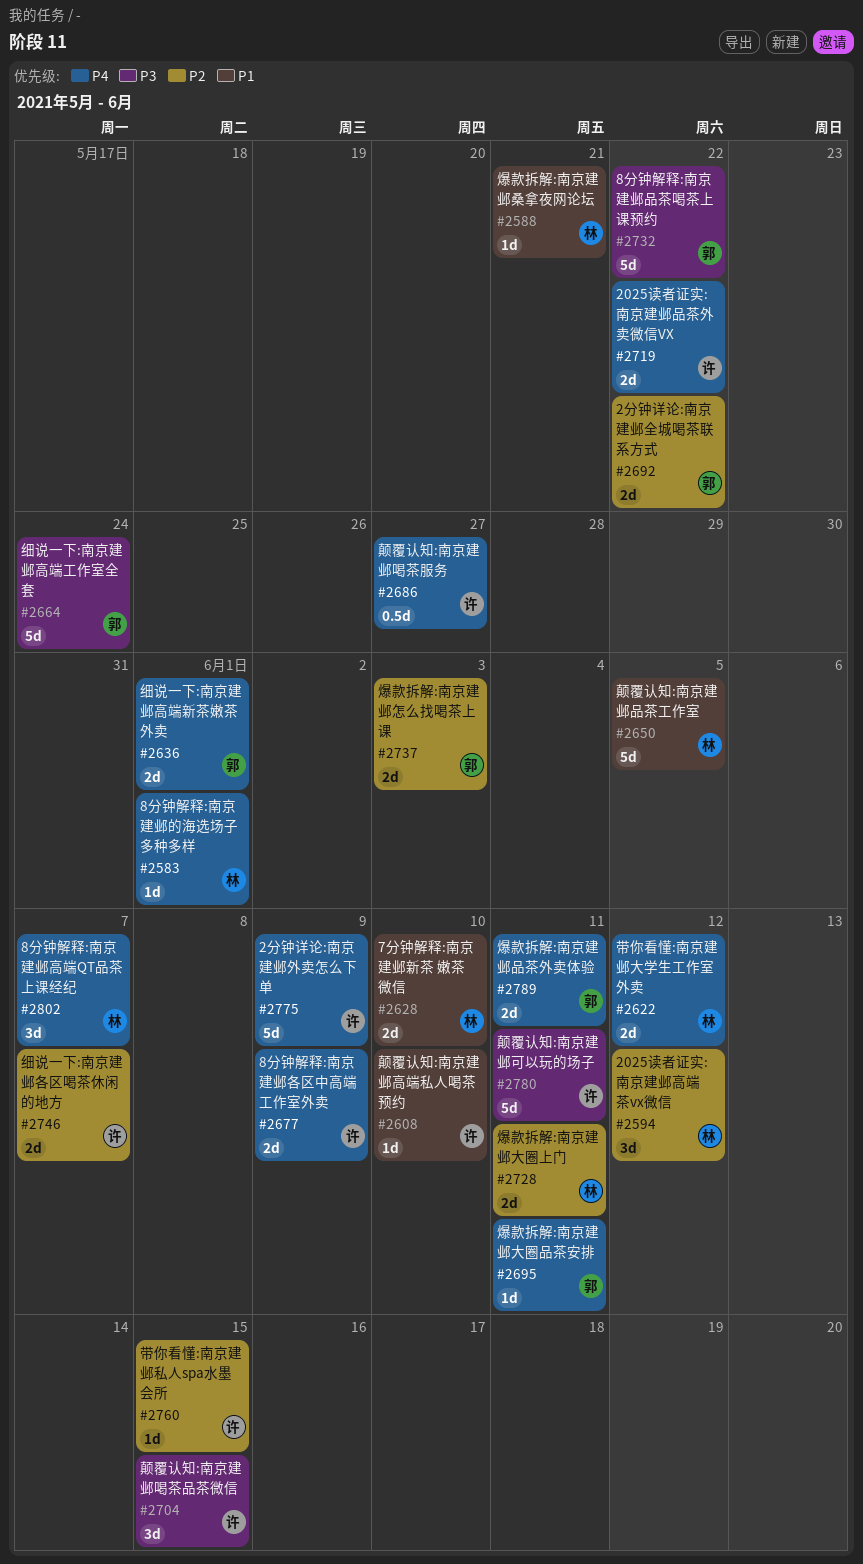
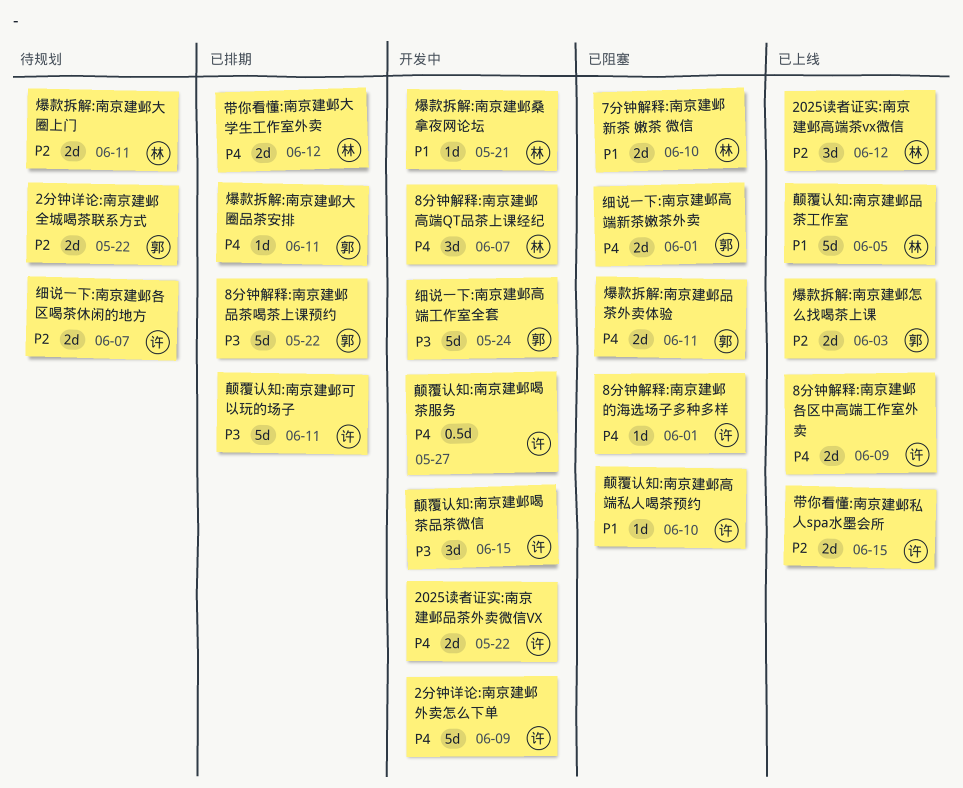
8分钟解释:南京建邺的海选场子多种多样, owner: 林 -> 许
带你看懂:南京建邺私人spa水墨会所, estimate: 1d -> 2d

